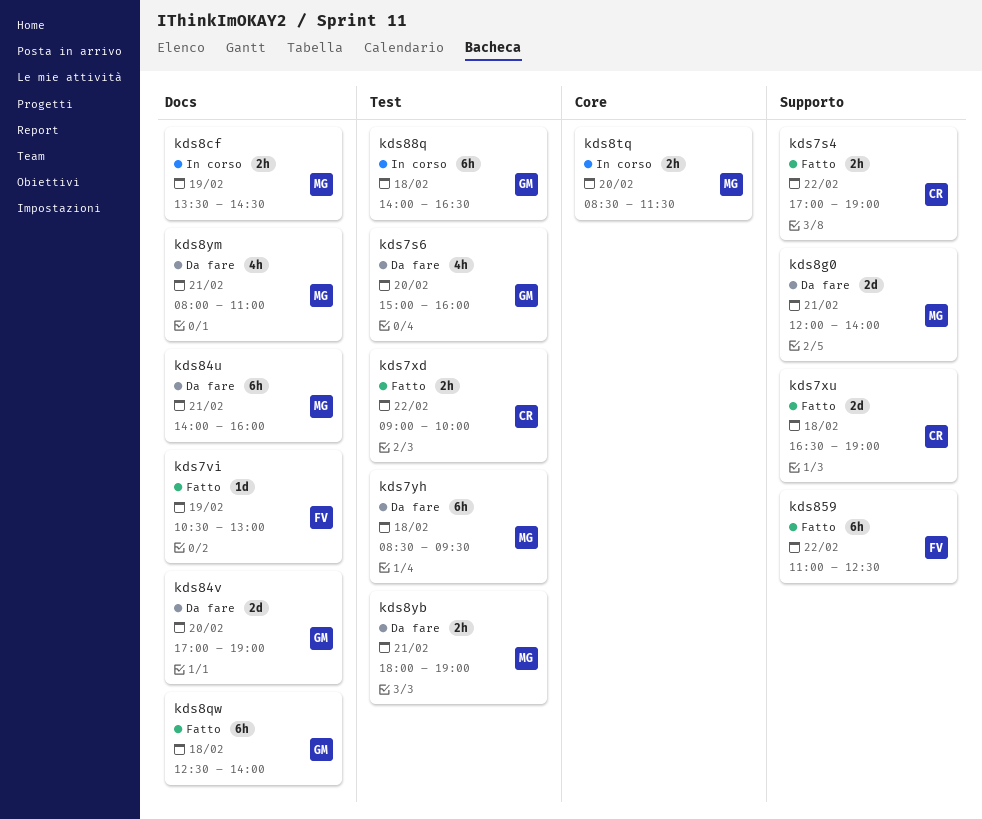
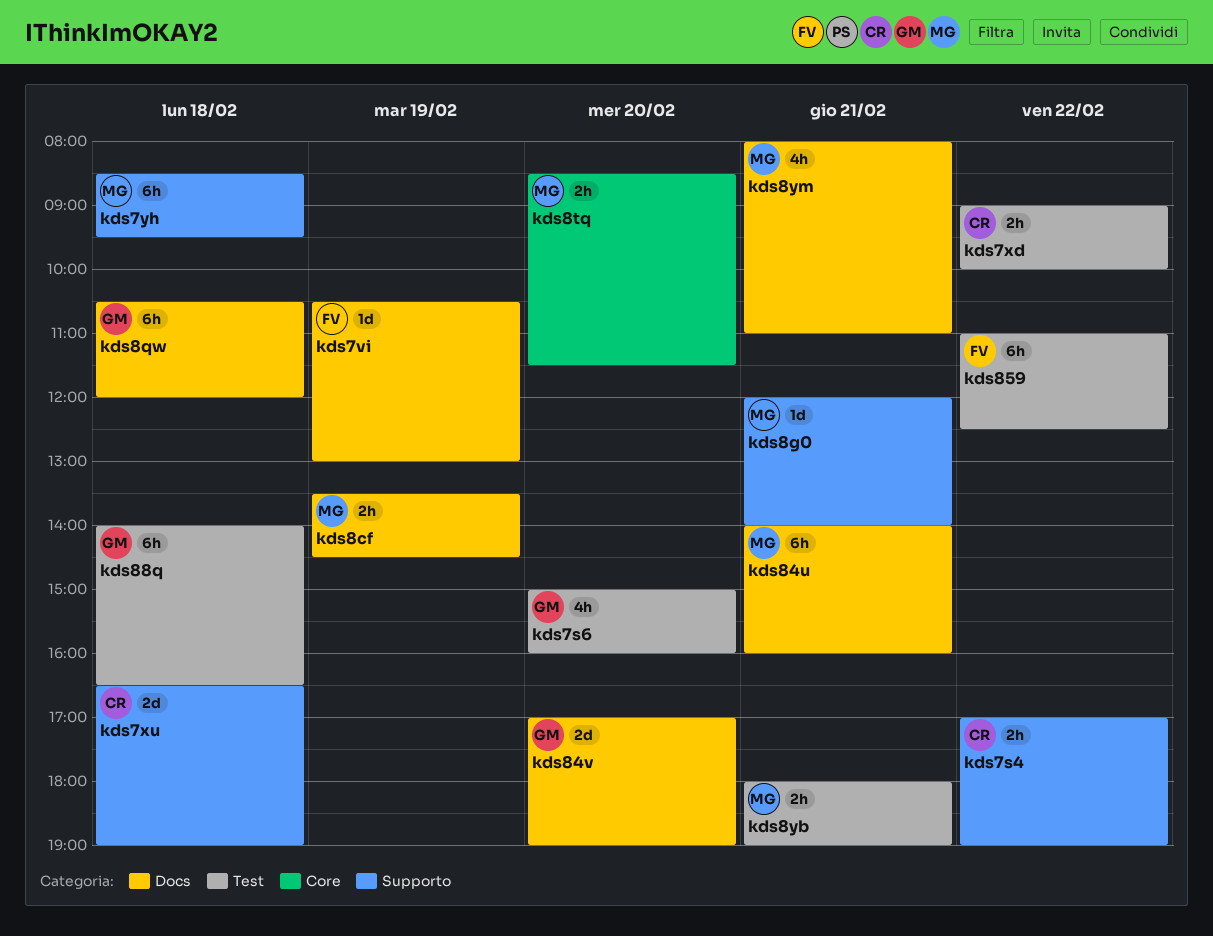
kds7yh, label: Test -> Supporto
kds859, label: Supporto -> Test
kds8g0, estimate: 2d -> 1d
kds8qw, begins: 12:30 -> 10:30
kds8qw, ends: 14:00 -> 12:00

